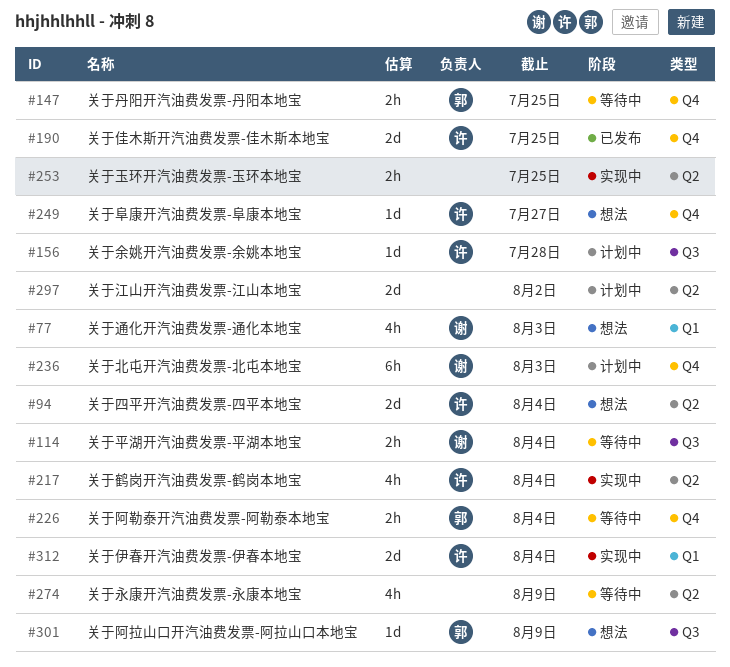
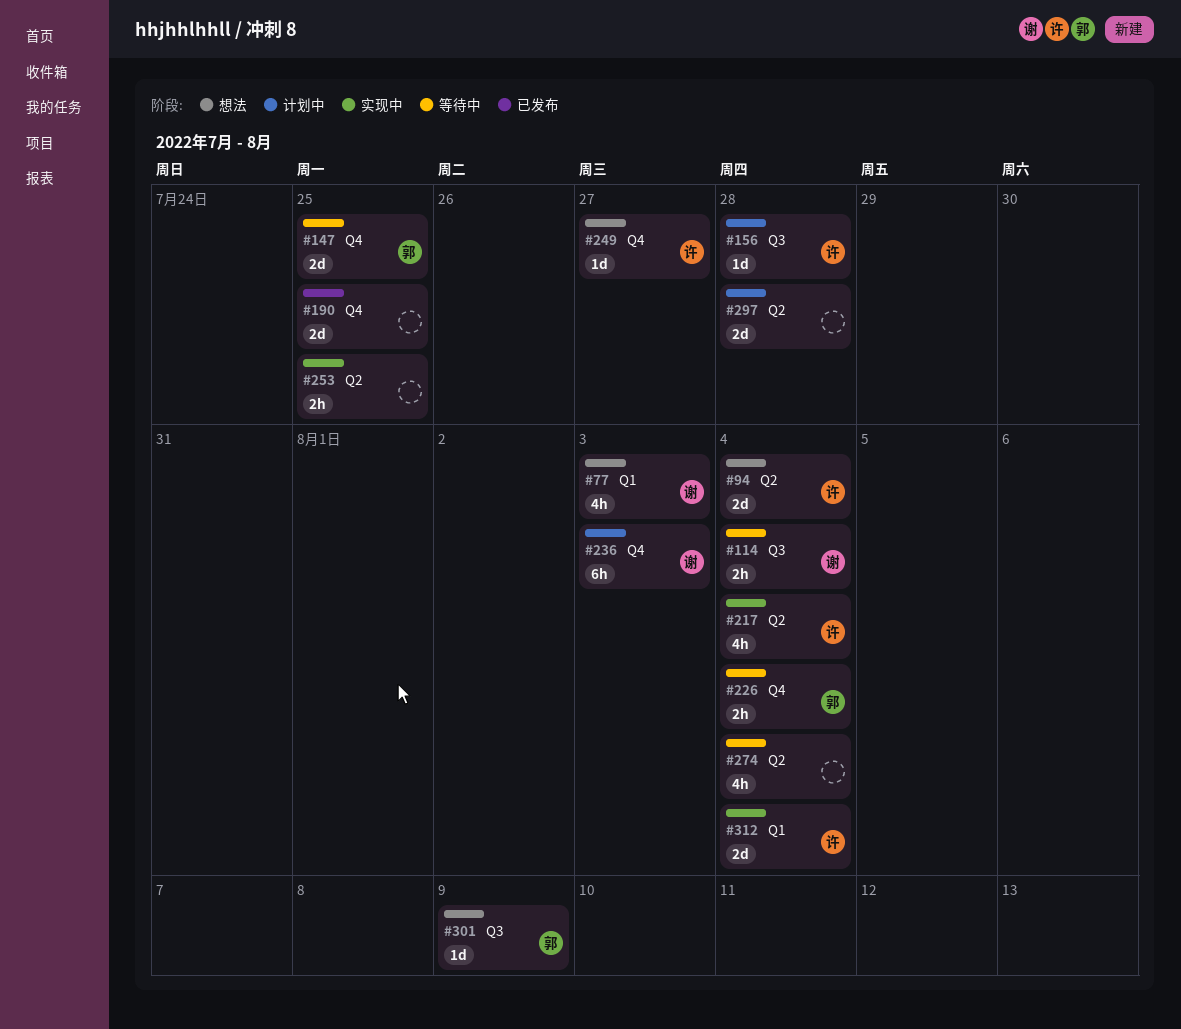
#147, estimate: 2h -> 2d
#190, owner: 许 -> none
#274, due: Aug 9 -> Aug 4
#297, due: Aug 2 -> Jul 28

